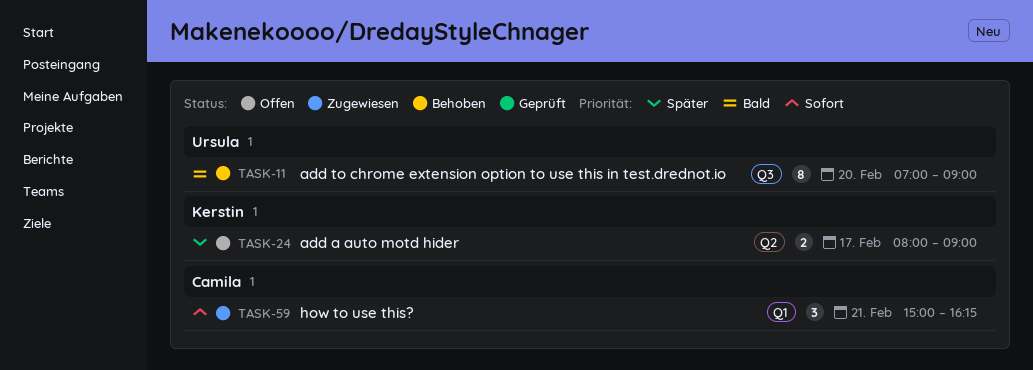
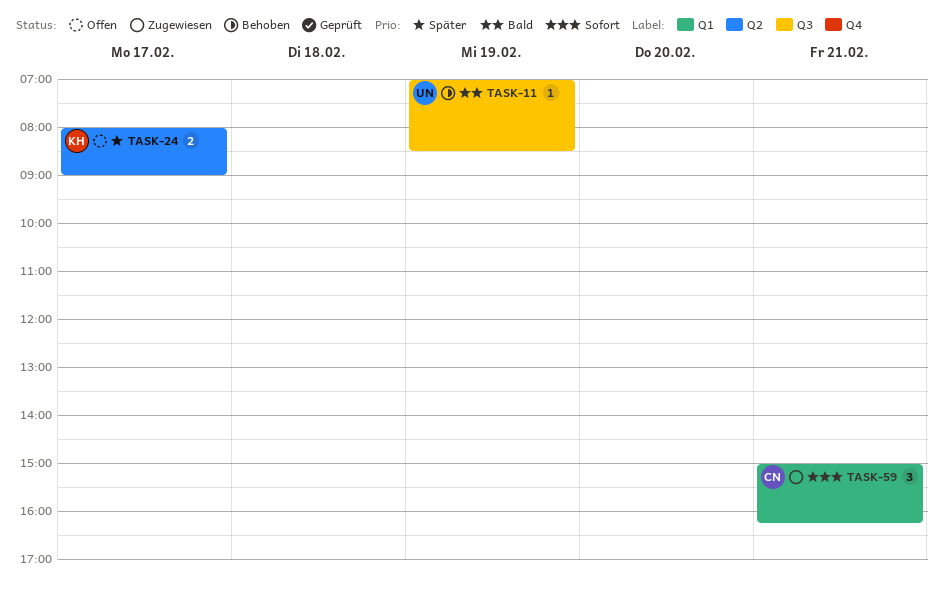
TASK-11, estimate: 8 -> 1
TASK-11, day: Feb 20 -> Feb 19
TASK-11, ends: 09:00 -> 08:30

